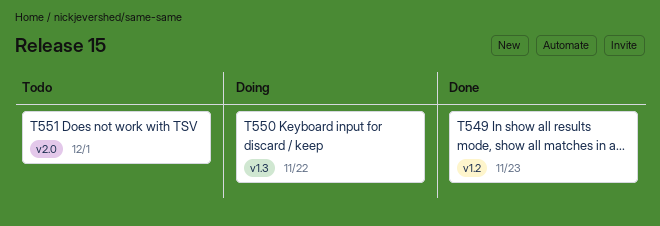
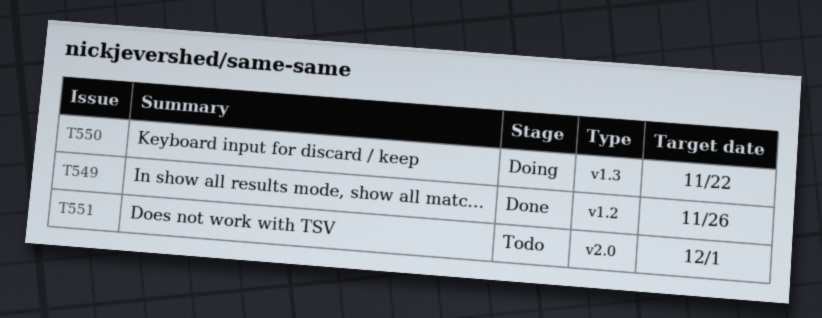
T549, due: Nov 23 -> Nov 26

